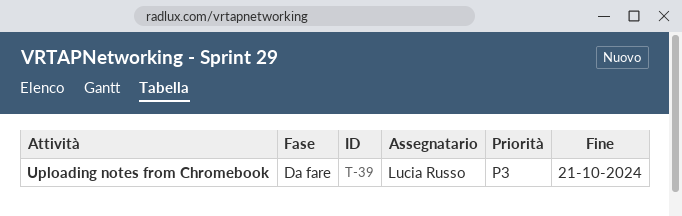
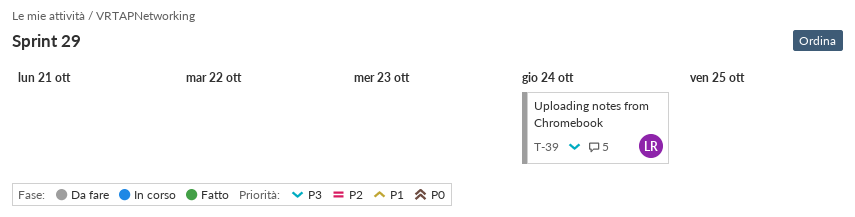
T-39, due: Oct 21 -> Oct 24

